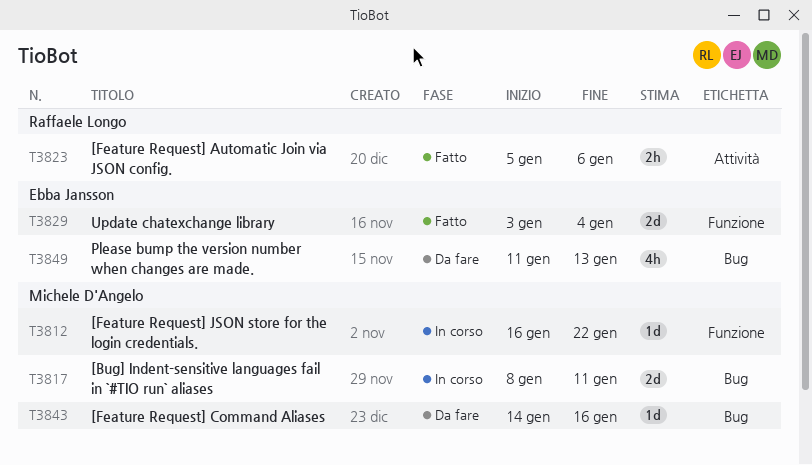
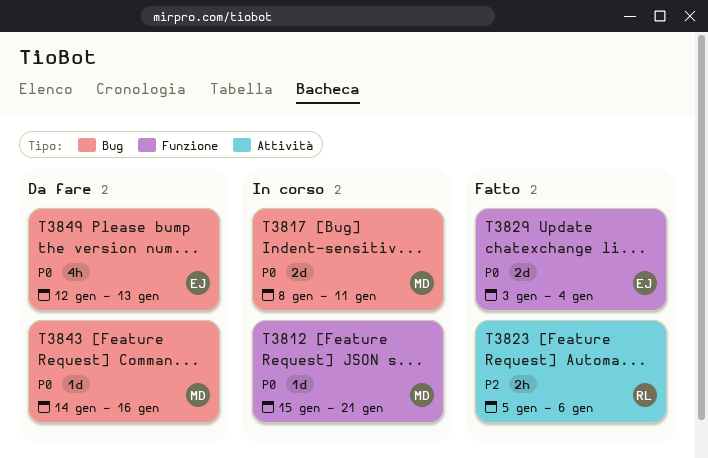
T3812, start: Jan 16 -> Jan 15
T3812, due: Jan 22 -> Jan 21
T3849, start: Jan 11 -> Jan 12

